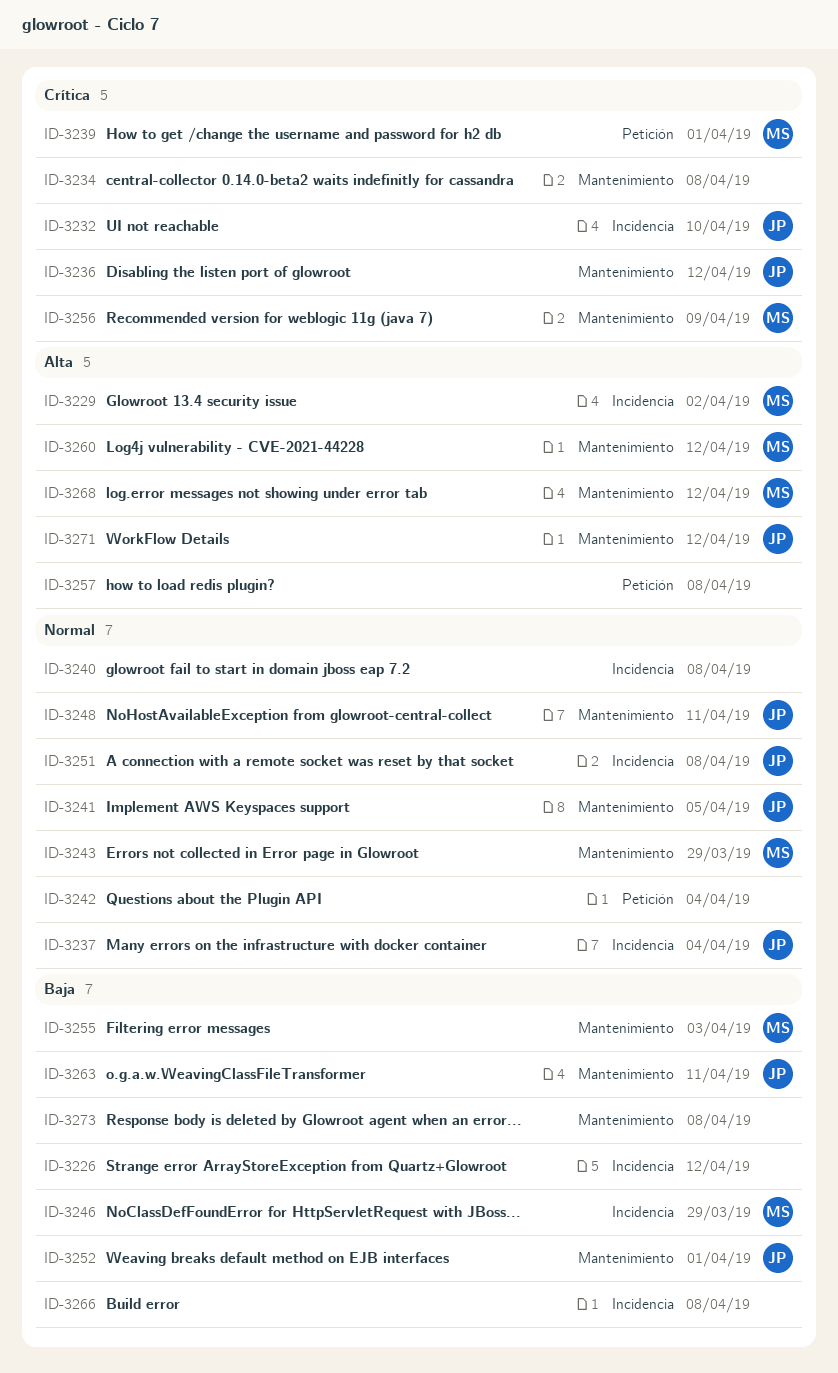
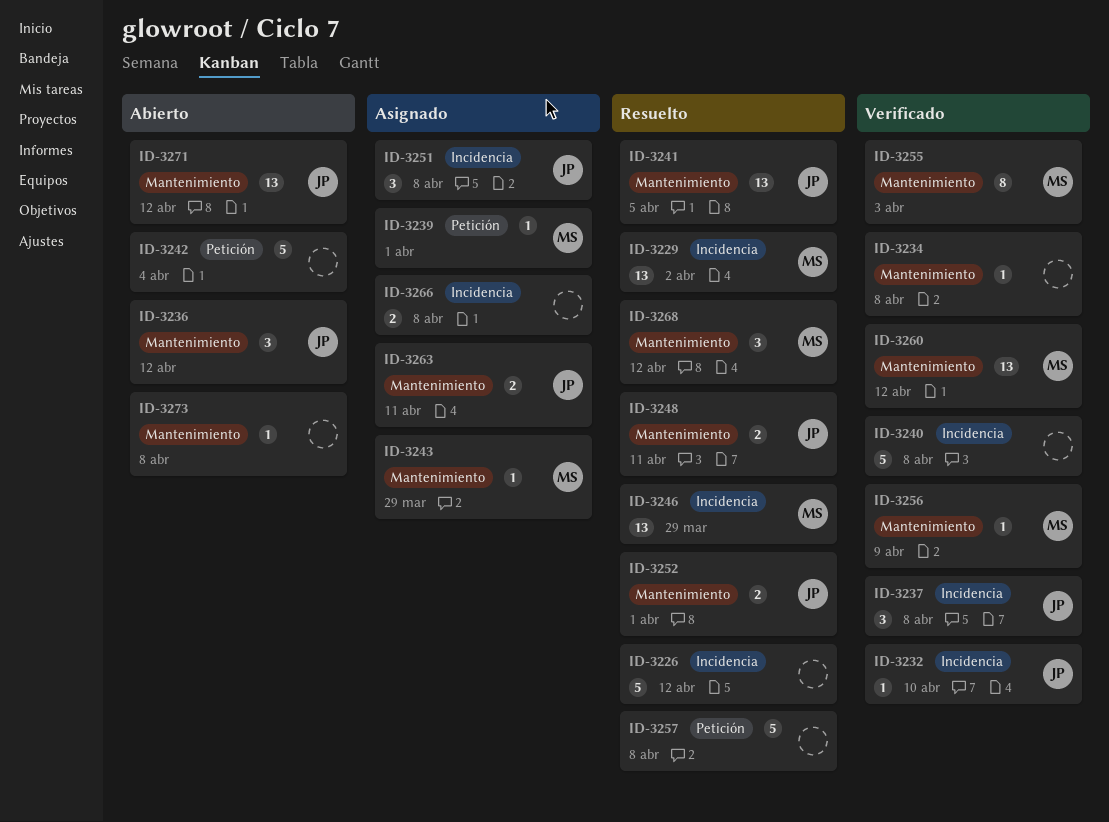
ID-3237, due: Apr 4 -> Apr 8

